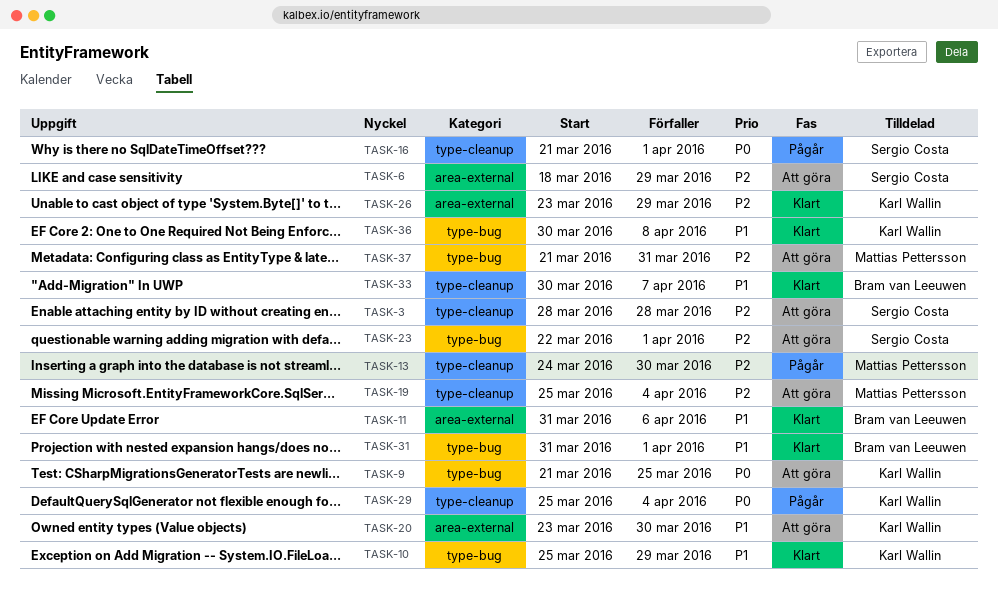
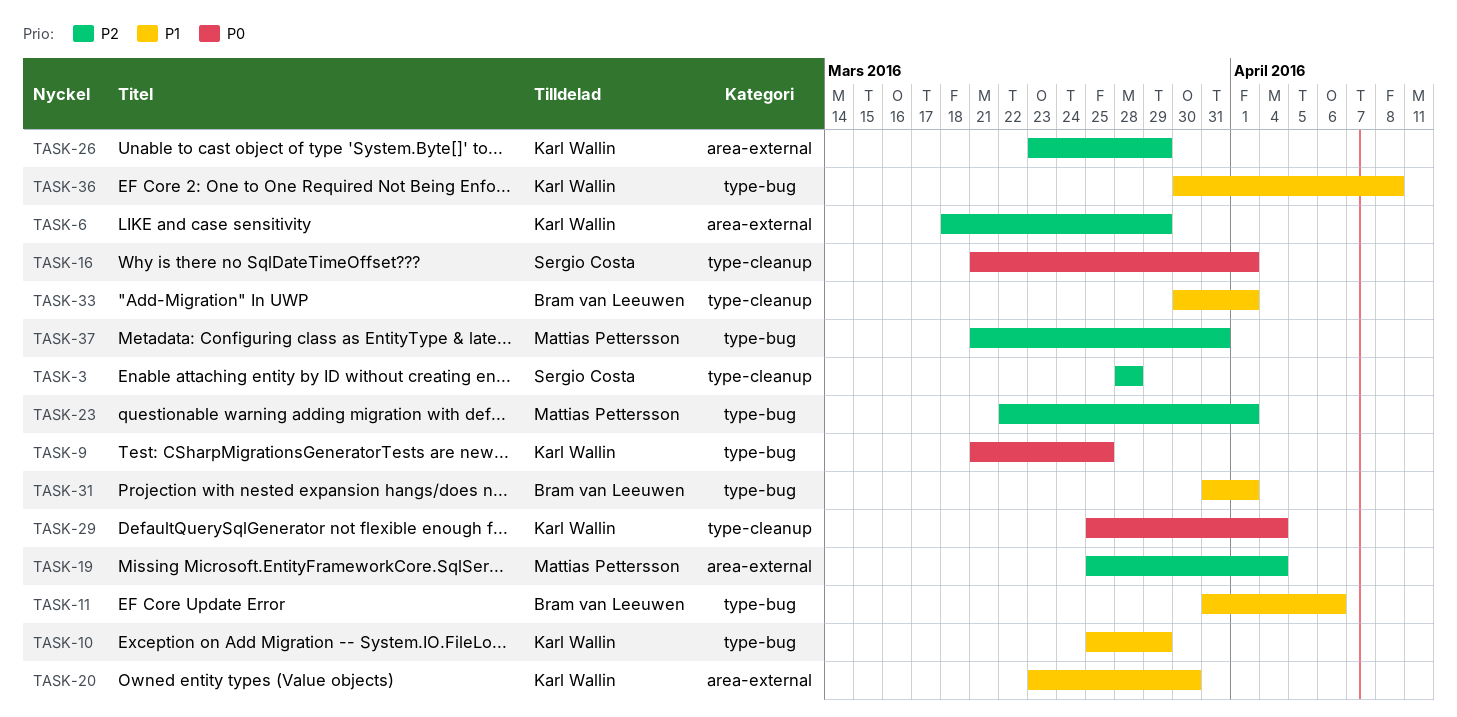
TASK-6, owner: Sergio Costa -> Karl Wallin
TASK-11, label: area-external -> type-bug
TASK-13: present -> none
TASK-19, label: type-cleanup -> area-external
TASK-23, owner: Sergio Costa -> Mattias Pettersson
TASK-33, due: Apr 7 -> Apr 1

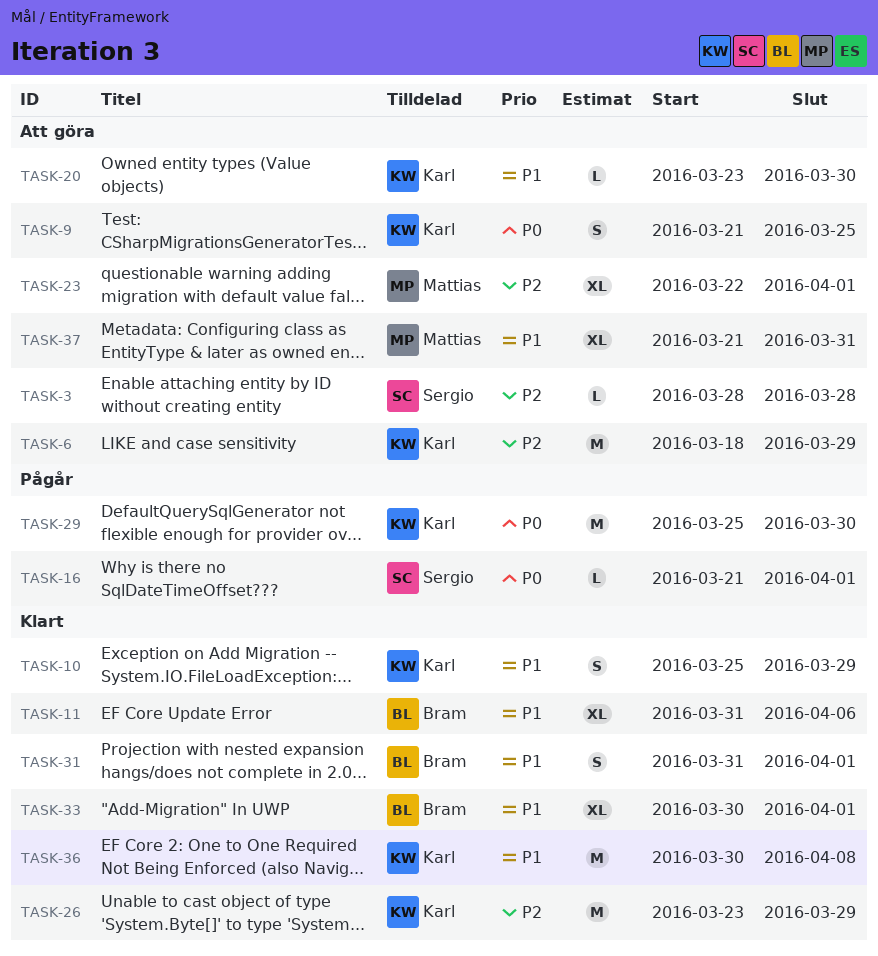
TASK-19: present -> none
TASK-29, due: Apr 4 -> Mar 30
TASK-37, priority: P2 -> P1

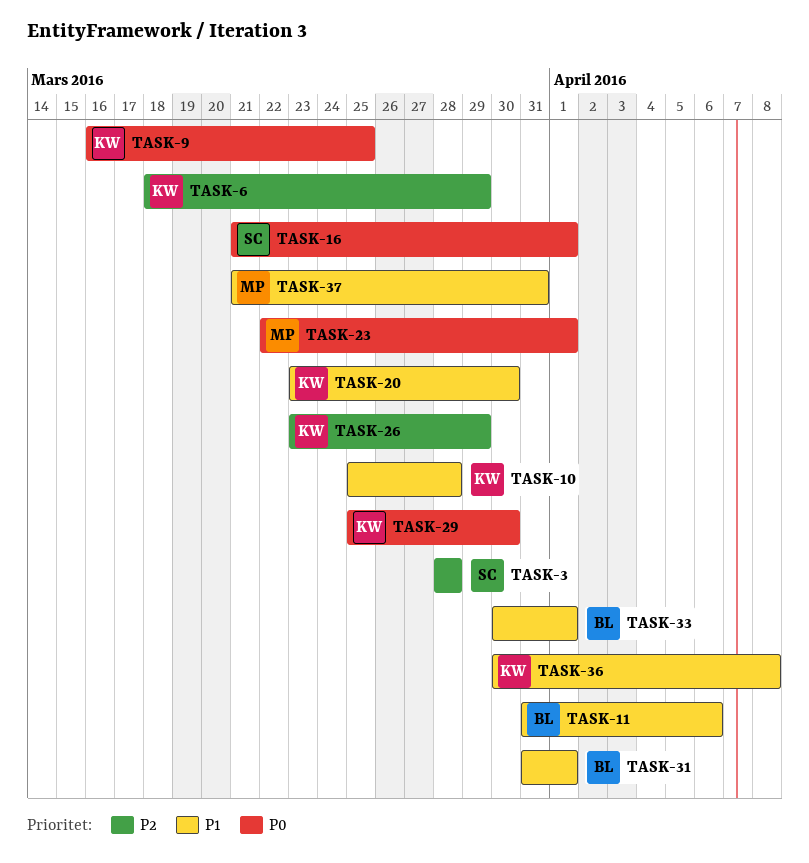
TASK-9, start: Mar 21 -> Mar 16
TASK-10, due: Mar 29 -> Mar 28
TASK-23, priority: P2 -> P0

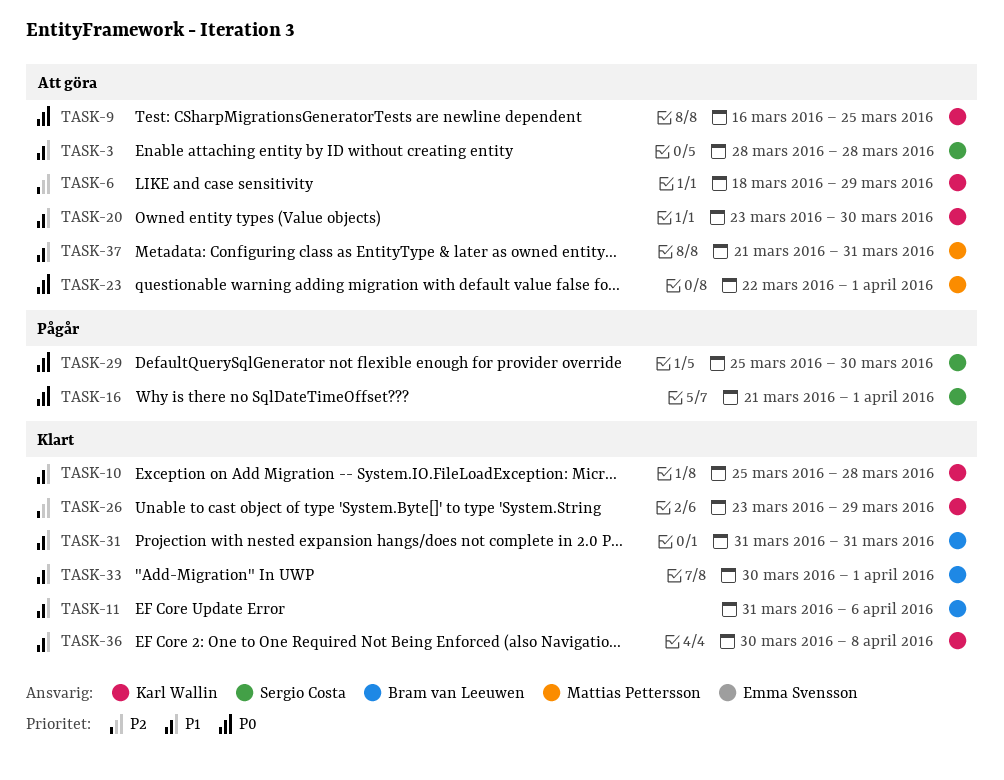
TASK-3, priority: P2 -> P1
TASK-29, owner: Karl Wallin -> Sergio Costa
TASK-31, due: Apr 1 -> Mar 31

